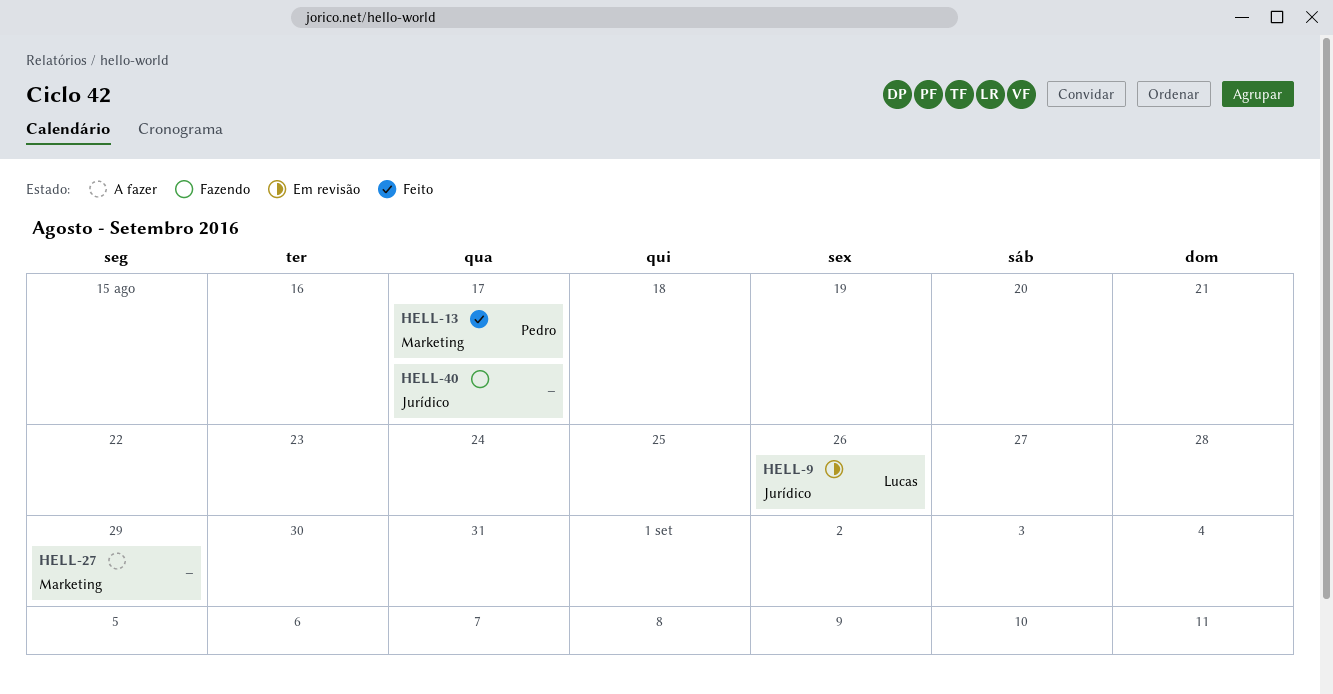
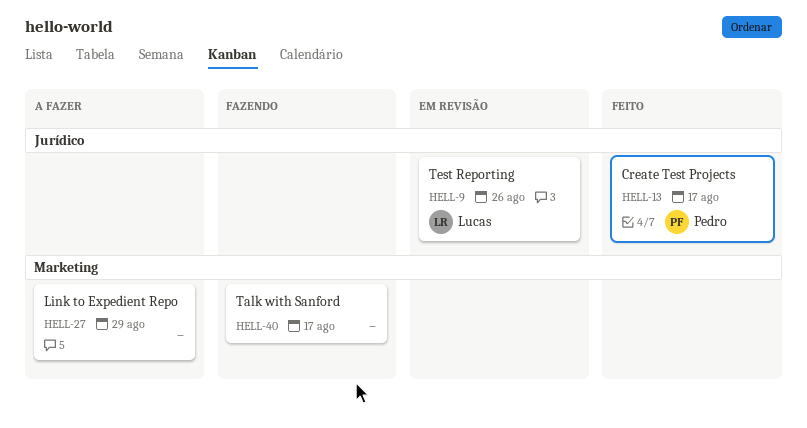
HELL-13, label: Marketing -> Jurídico
HELL-40, label: Jurídico -> Marketing

